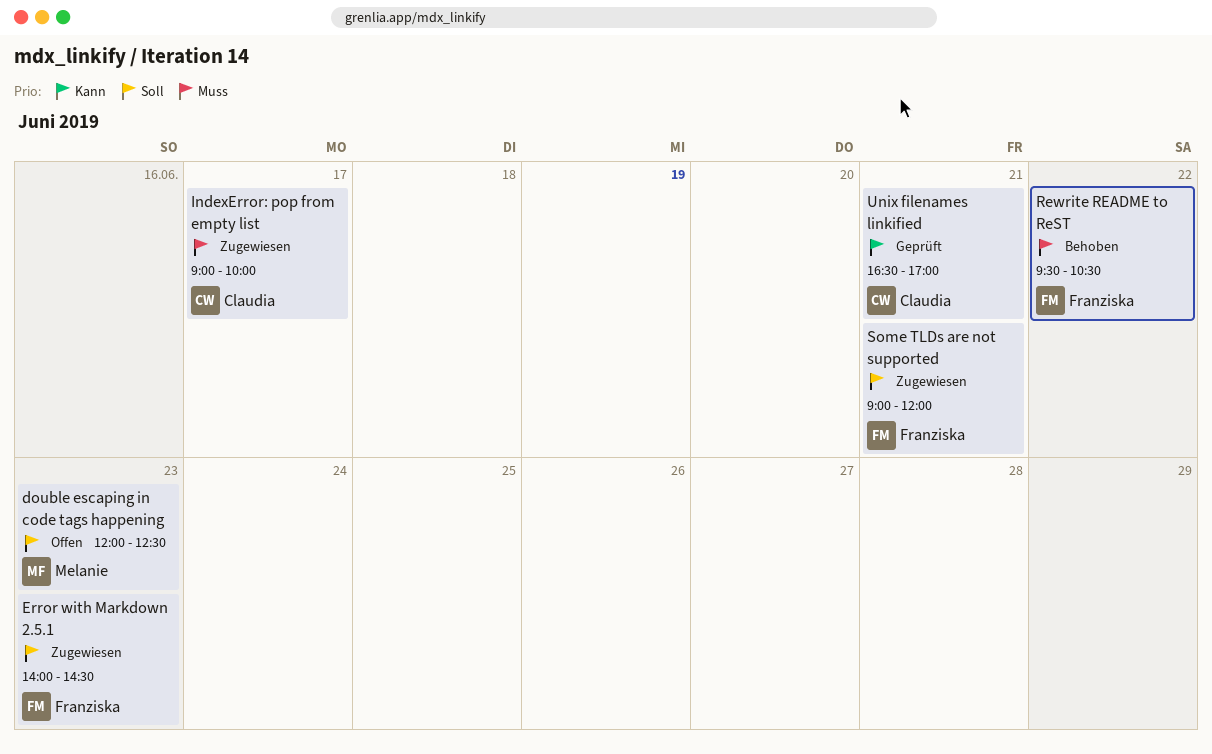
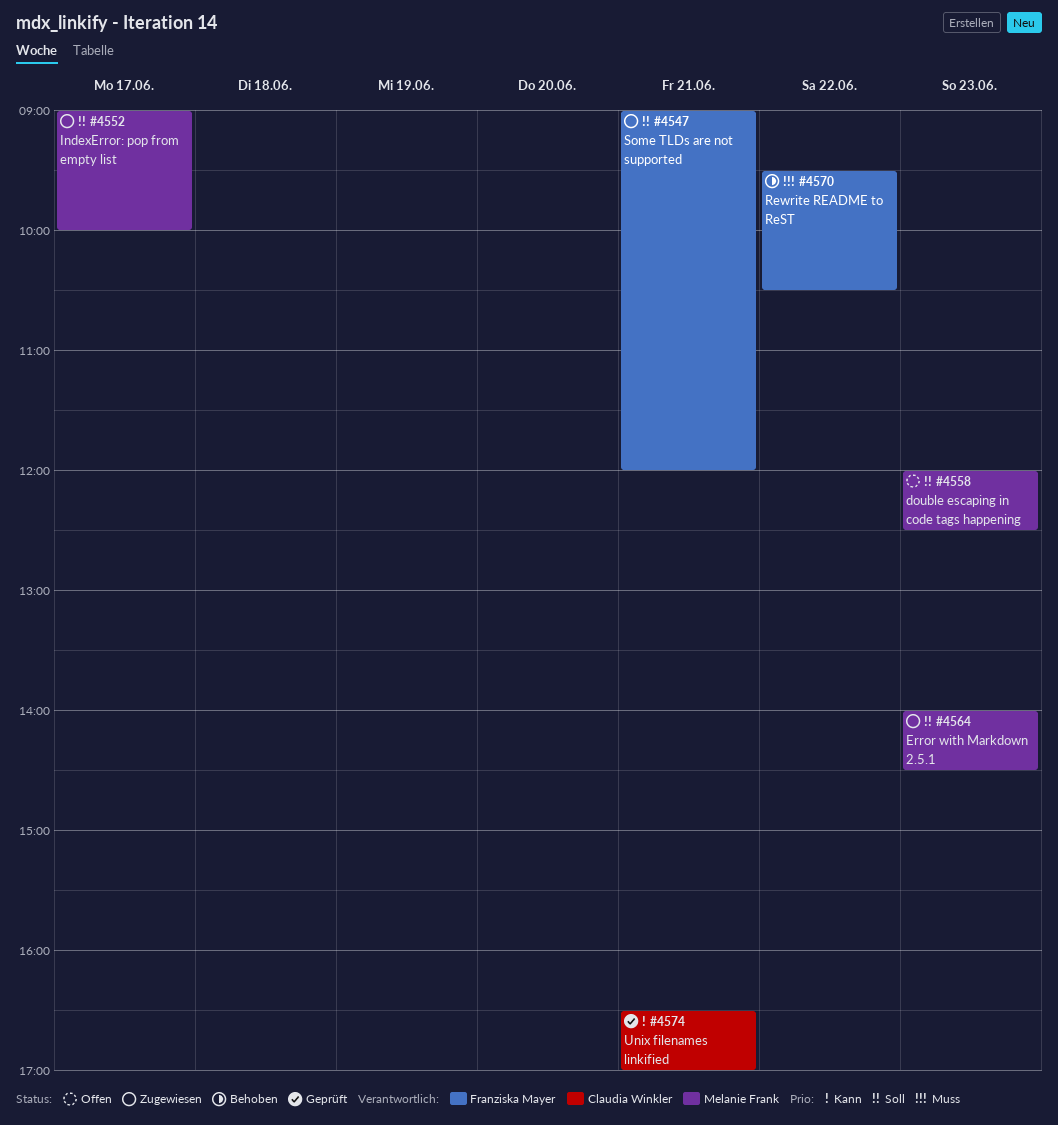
Error with Markdown 2.5.1, owner: Franziska Mayer -> Melanie Frank
IndexError: pop from empty list, owner: Claudia Winkler -> Melanie Frank
IndexError: pop from empty list, priority: Muss -> Soll

